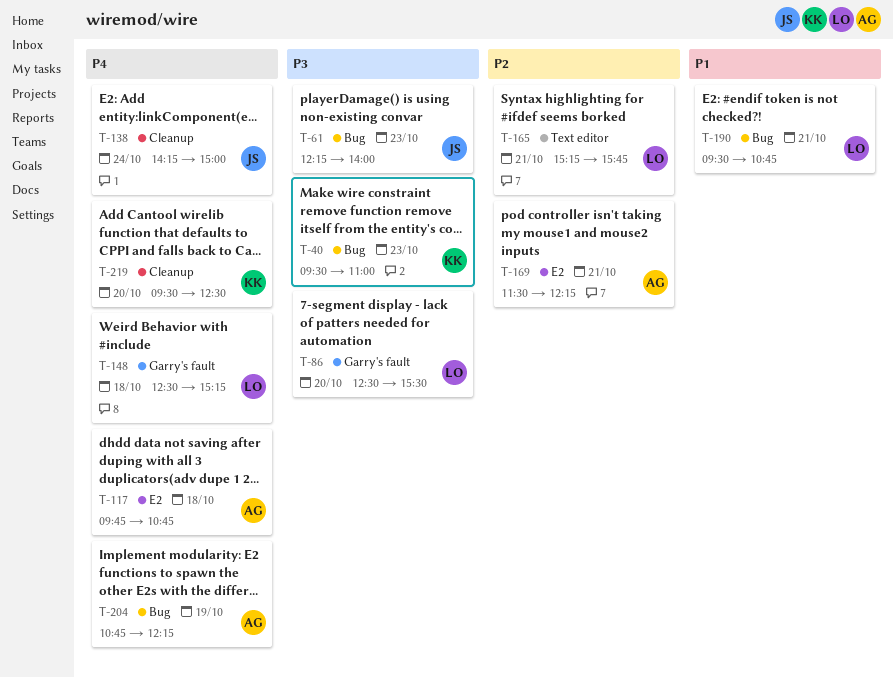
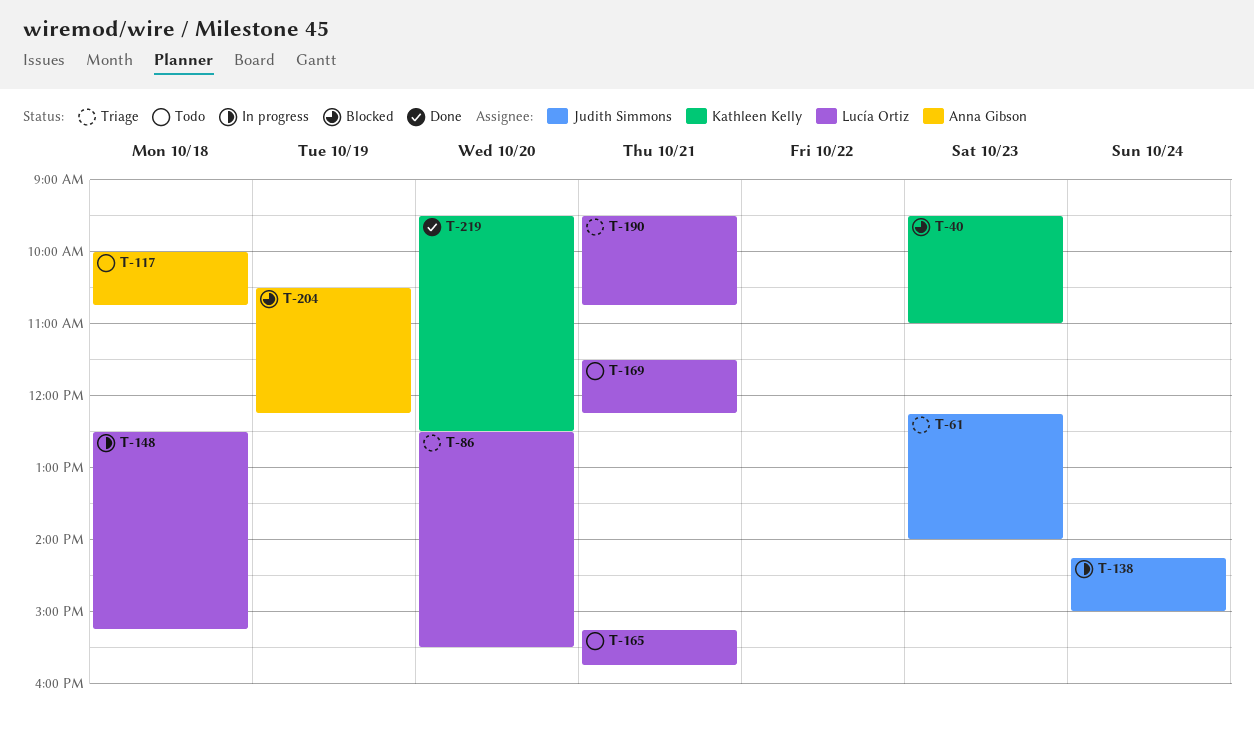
T-117, begins: 09:45 -> 10:00
T-169, owner: Anna Gibson -> Lucía Ortiz
T-204, begins: 10:45 -> 10:30

